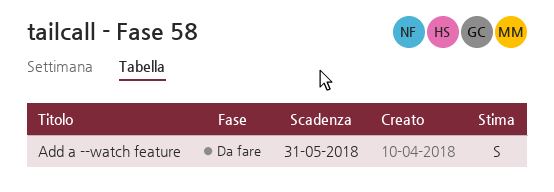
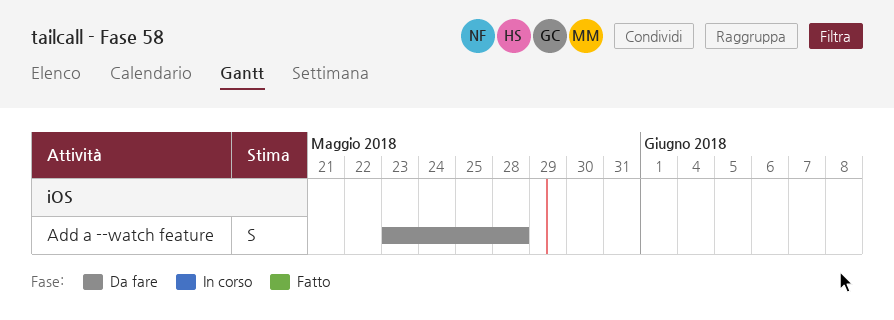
Add a --watch feature, due: May 31 -> May 28

